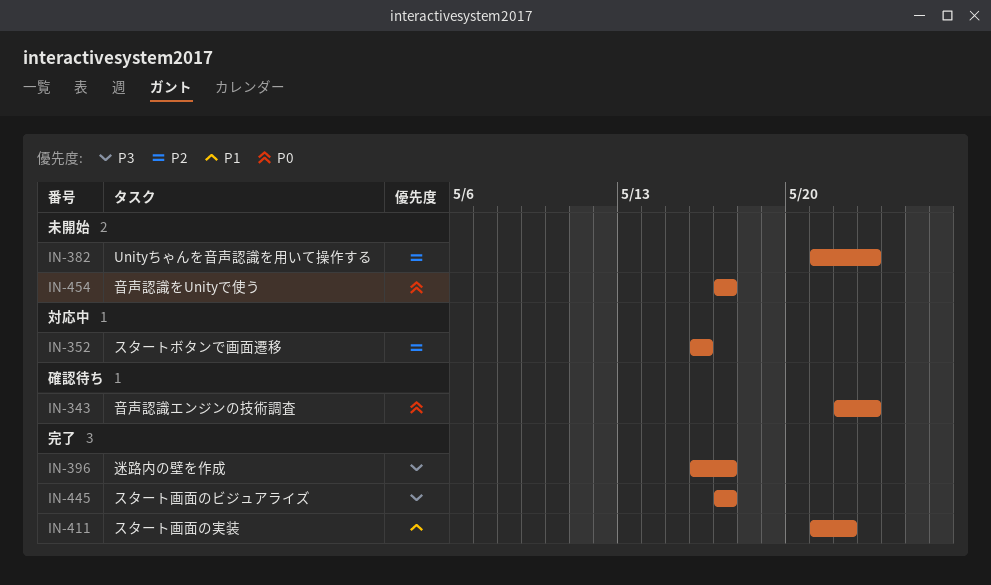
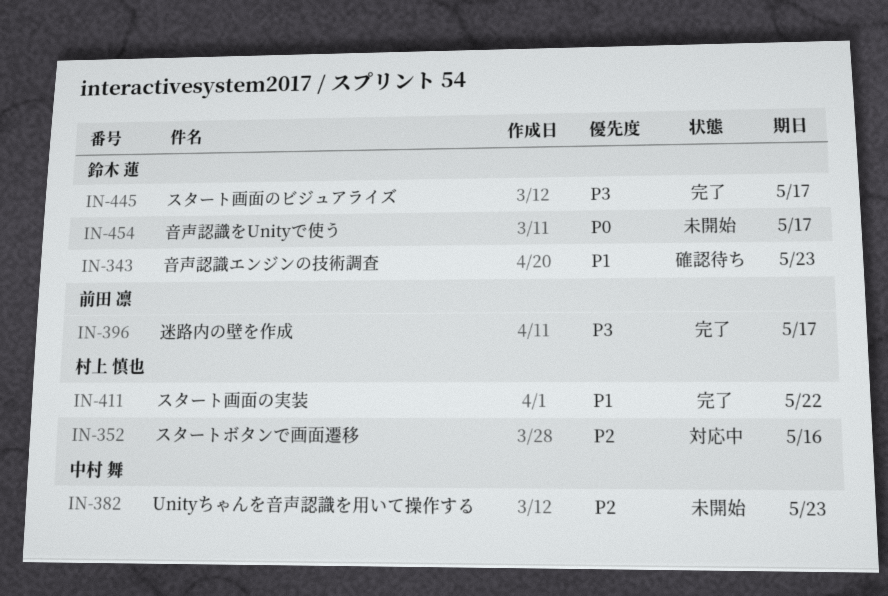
IN-343, priority: P0 -> P1

